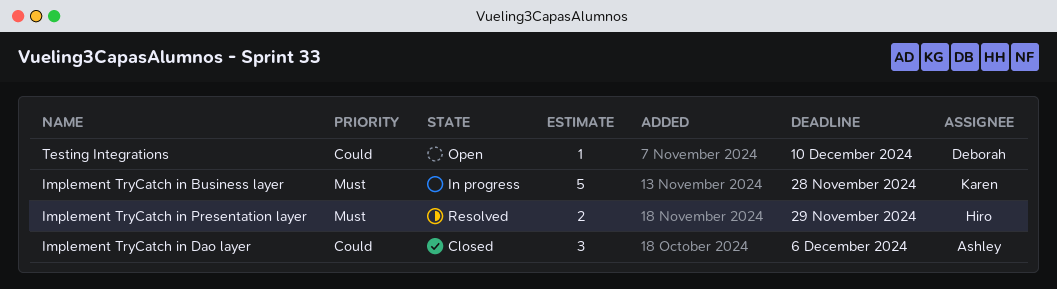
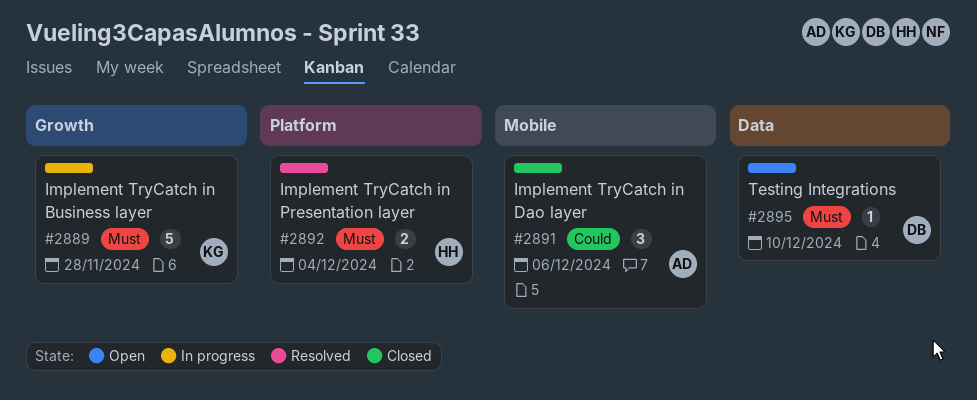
Implement TryCatch in Presentation layer, due: Nov 29 -> Dec 4
Testing Integrations, priority: Could -> Must

